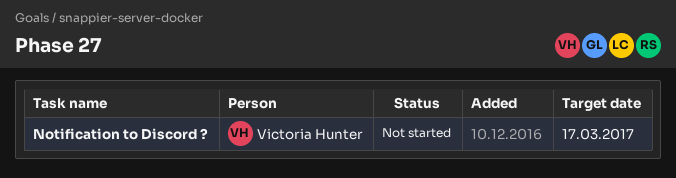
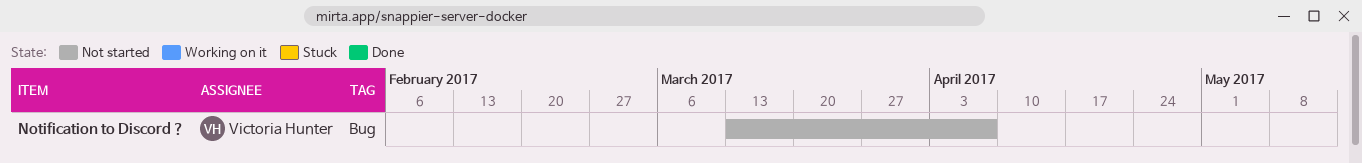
Notification to Discord ?, due: Mar 17 -> Apr 7

